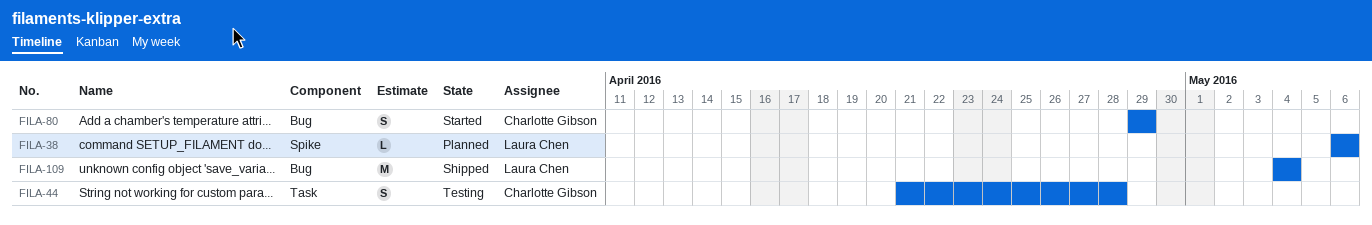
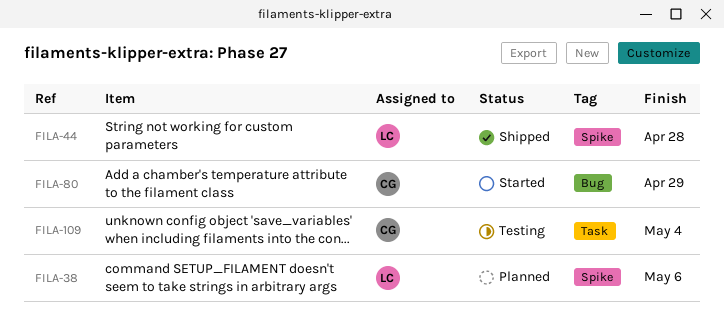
FILA-44, status: Testing -> Shipped
FILA-44, owner: Charlotte Gibson -> Laura Chen
FILA-44, label: Task -> Spike
FILA-109, status: Shipped -> Testing
FILA-109, owner: Laura Chen -> Charlotte Gibson
FILA-109, label: Bug -> Task

